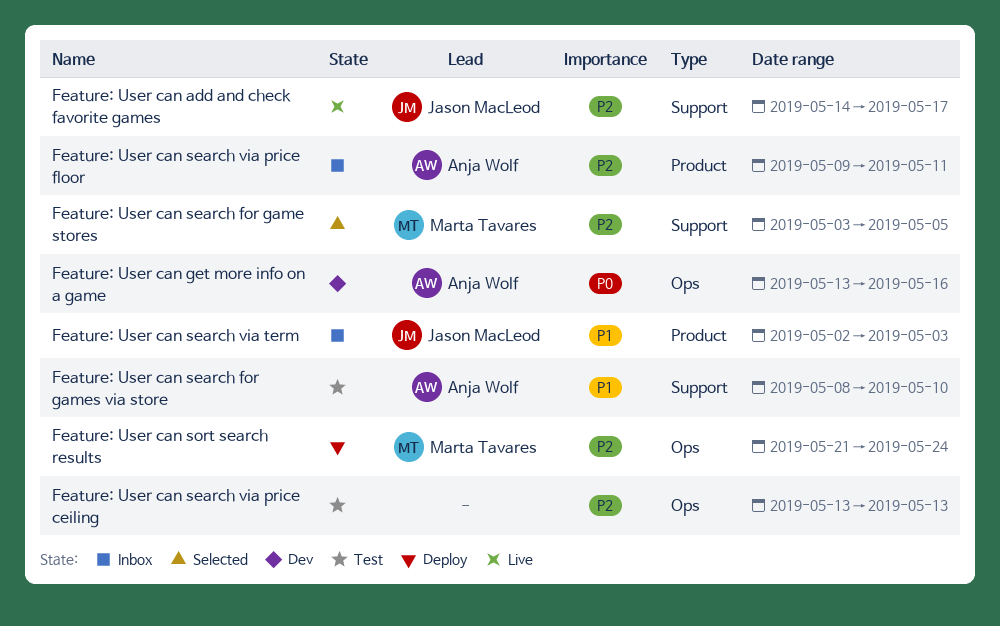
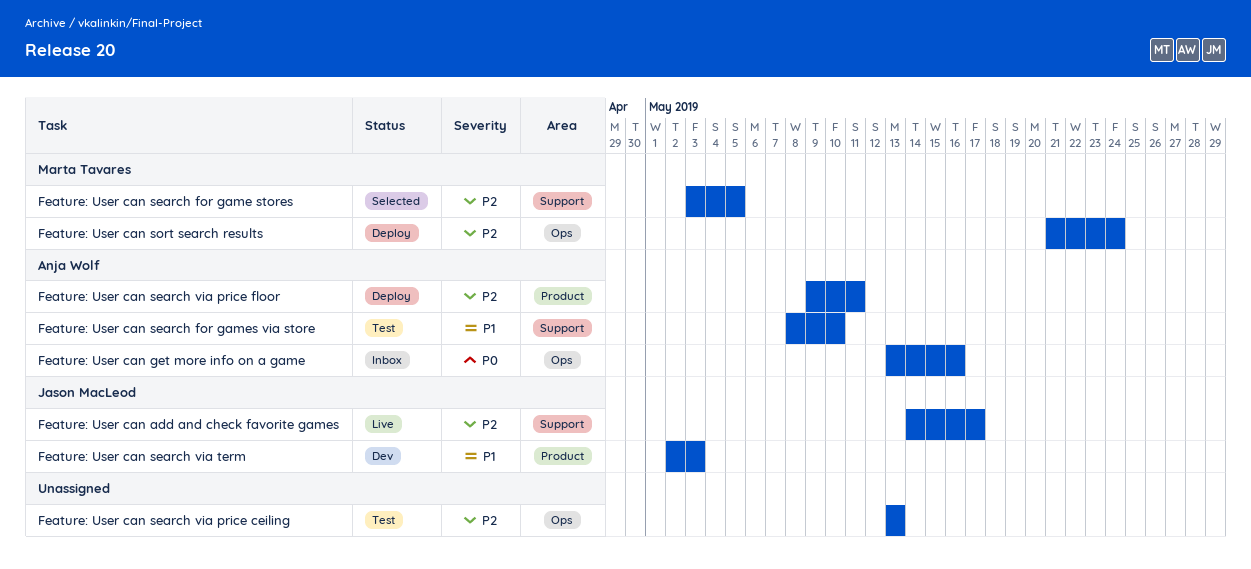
Feature: User can get more info on a game, status: Dev -> Inbox
Feature: User can search via price floor, status: Inbox -> Deploy
Feature: User can search via term, status: Inbox -> Dev

